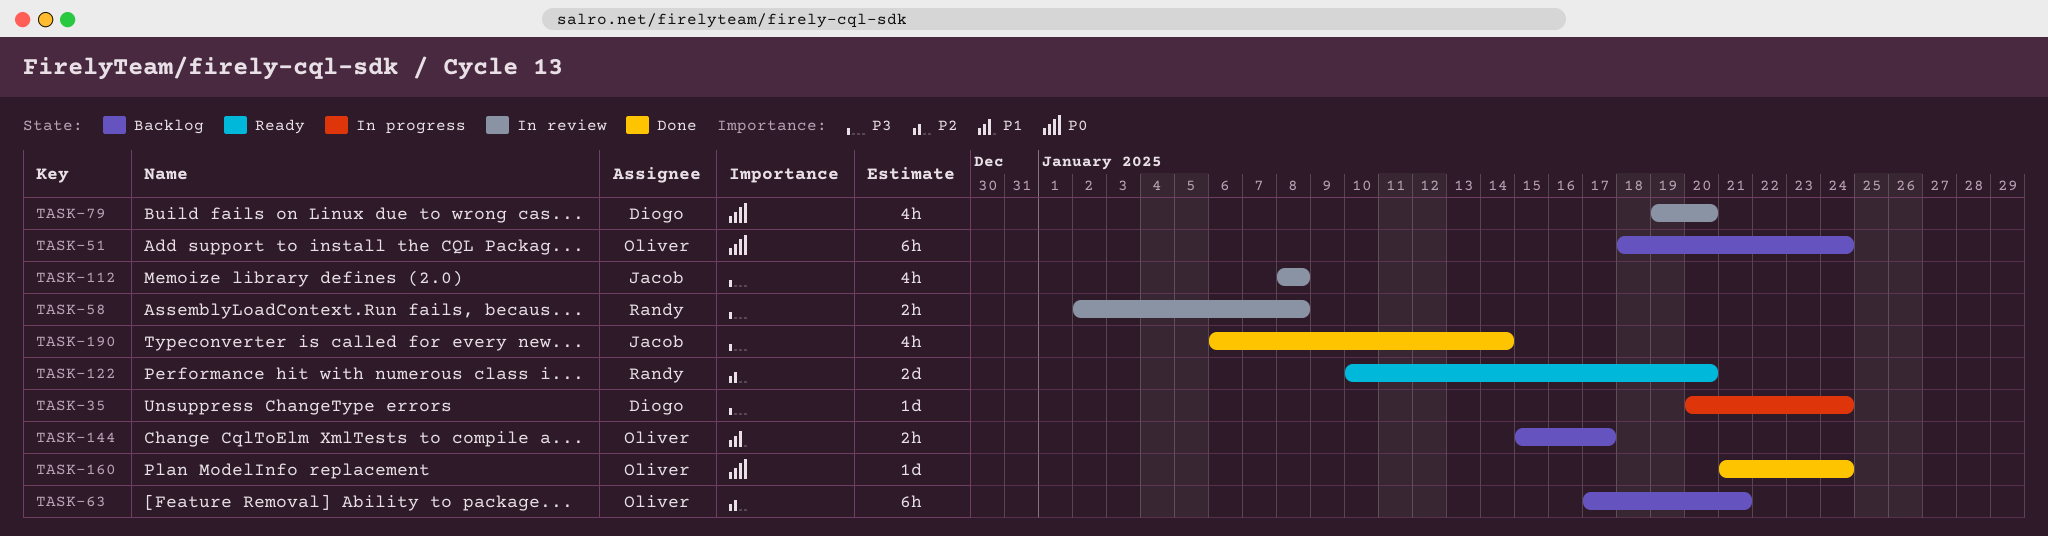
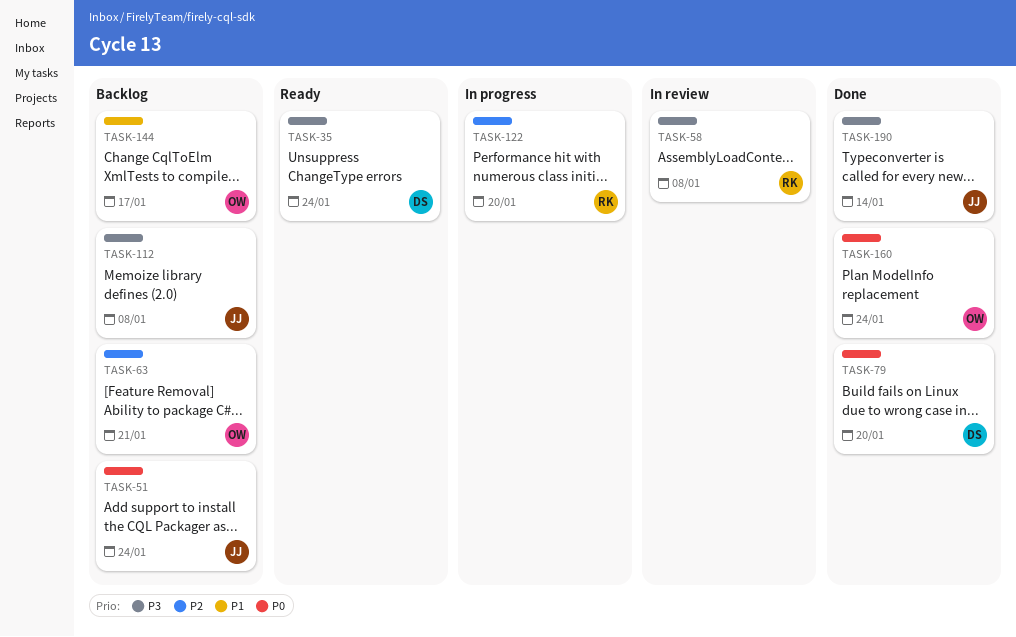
TASK-35, status: In progress -> Ready
TASK-51, owner: Oliver -> Jacob
TASK-79, status: In review -> Done
TASK-112, status: In review -> Backlog
TASK-122, status: Ready -> In progress

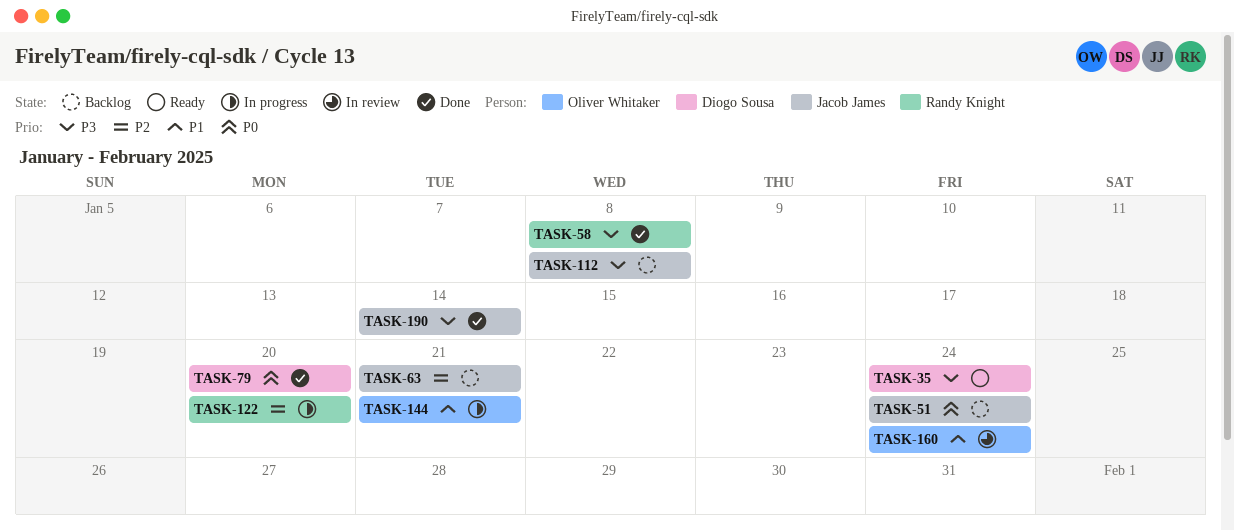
TASK-58, status: In review -> Done
TASK-63, owner: Oliver Whitaker -> Jacob James
TASK-144, status: Backlog -> In progress
TASK-144, due: Jan 17 -> Jan 21
TASK-160, status: Done -> In review
TASK-160, priority: P0 -> P1

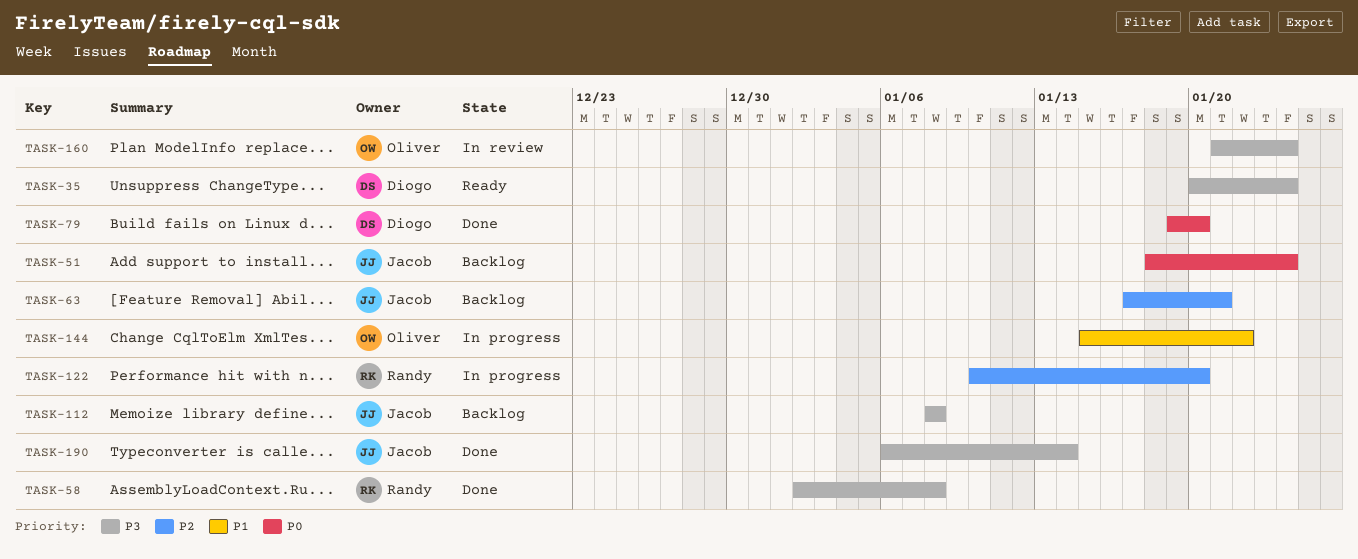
TASK-144, due: Jan 21 -> Jan 22
TASK-160, priority: P1 -> P3

